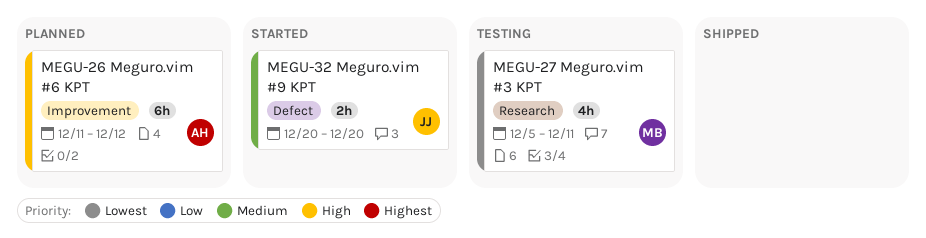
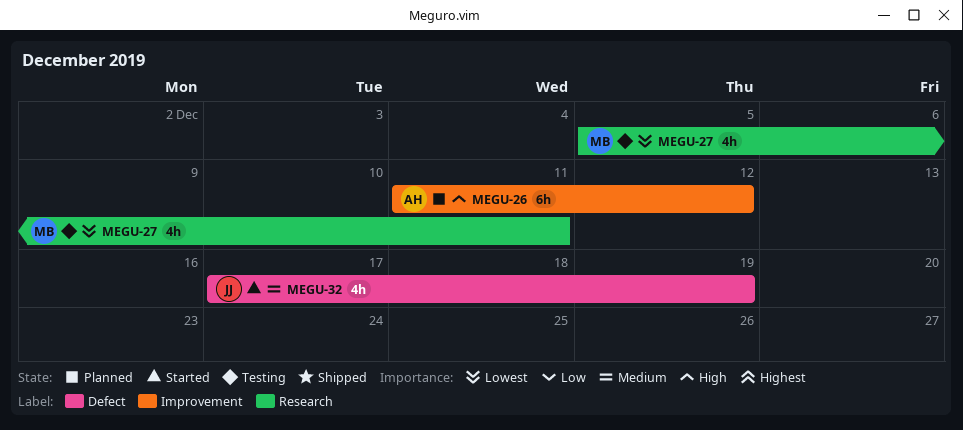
MEGU-32, estimate: 2h -> 4h
MEGU-32, start: Dec 20 -> Dec 17
MEGU-32, due: Dec 20 -> Dec 19

